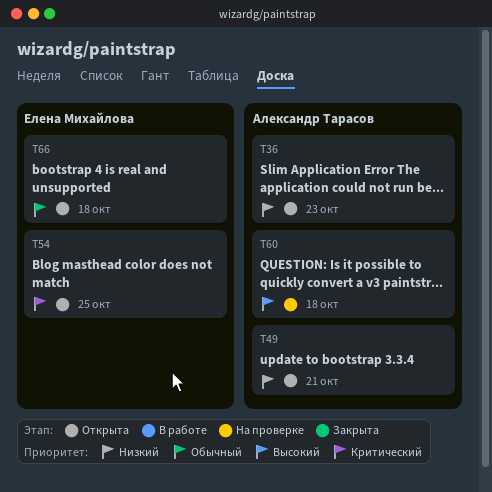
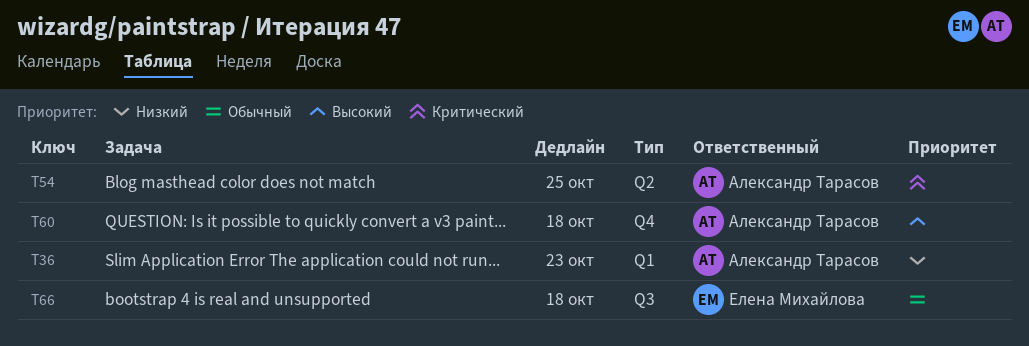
T49: present -> none
T54, owner: Елена Михайлова -> Александр Тарасов

